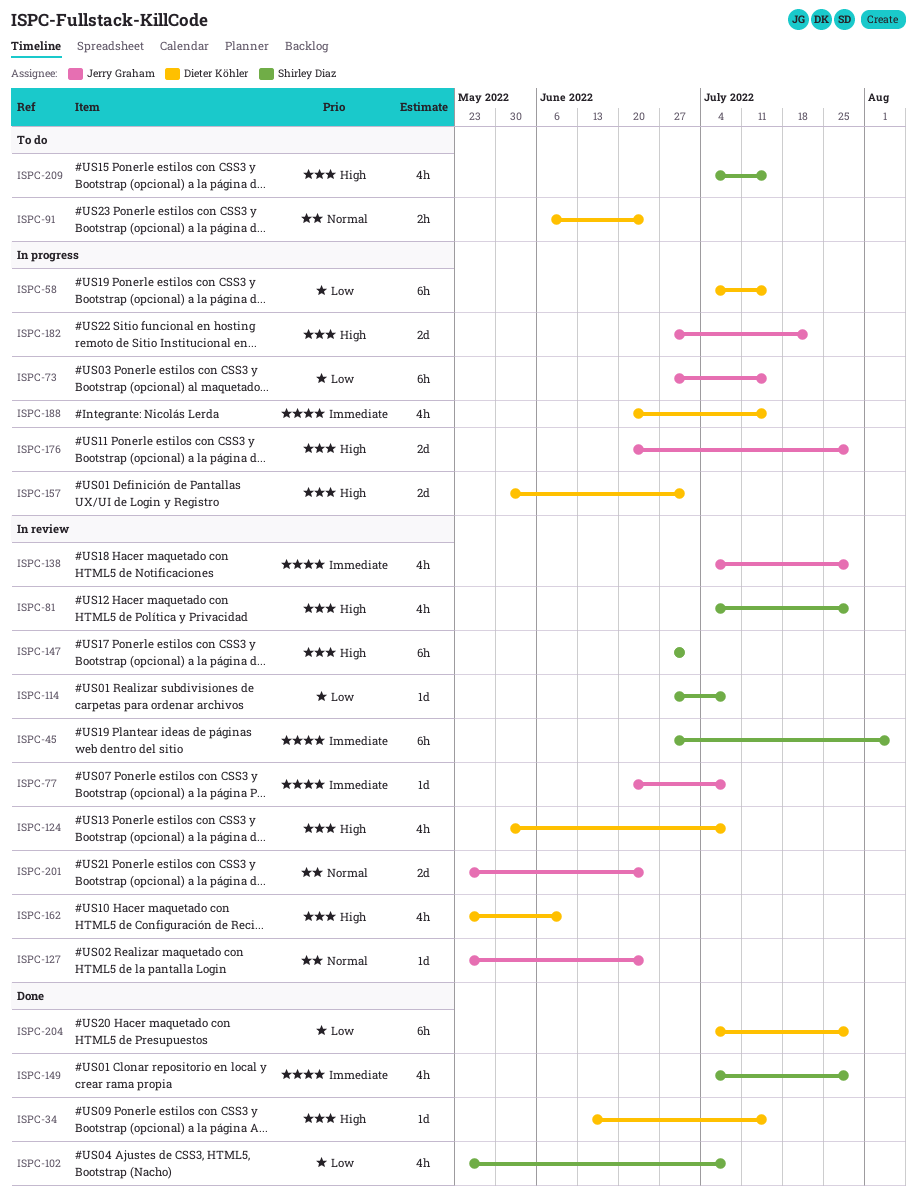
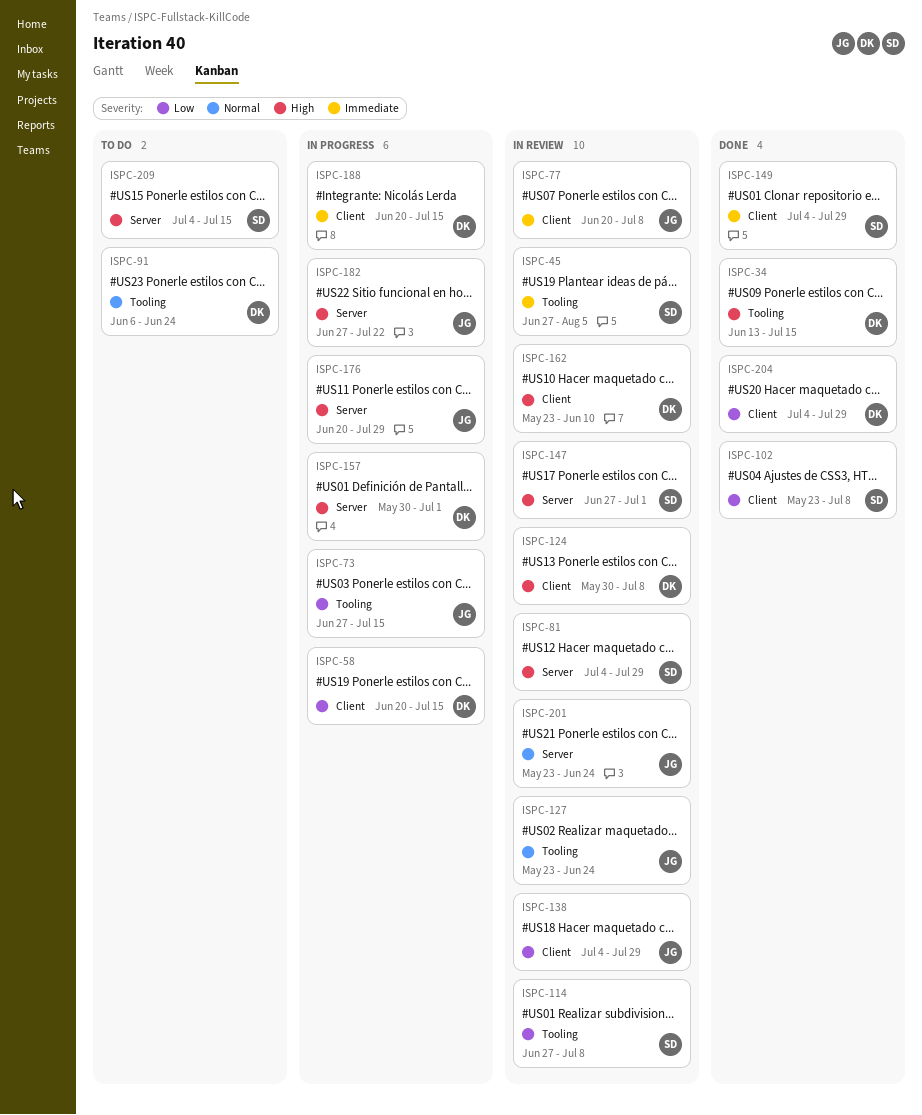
ISPC-58, start: Jul 4 -> Jun 20
ISPC-138, priority: Immediate -> Low

